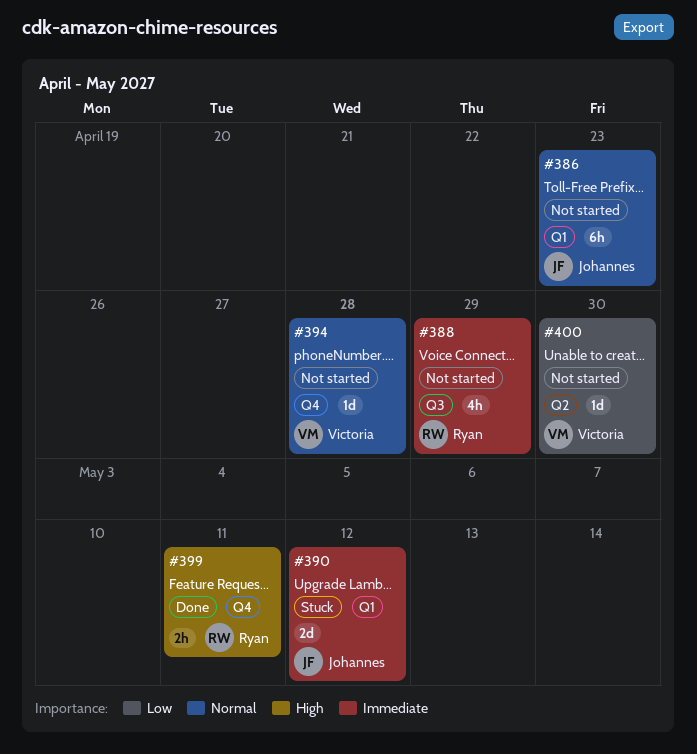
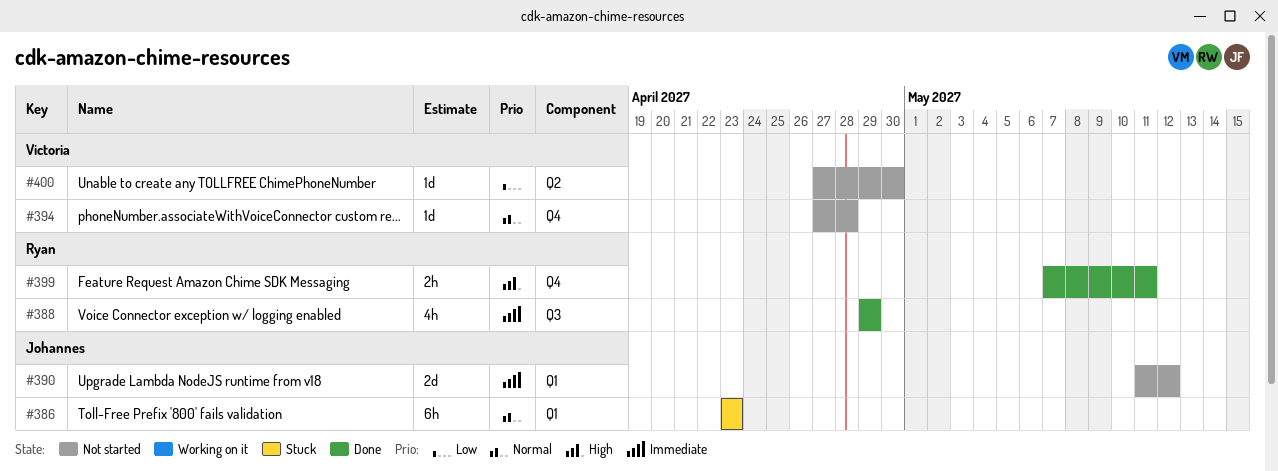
#386, status: Not started -> Stuck
#388, status: Not started -> Done
#390, status: Stuck -> Not started

